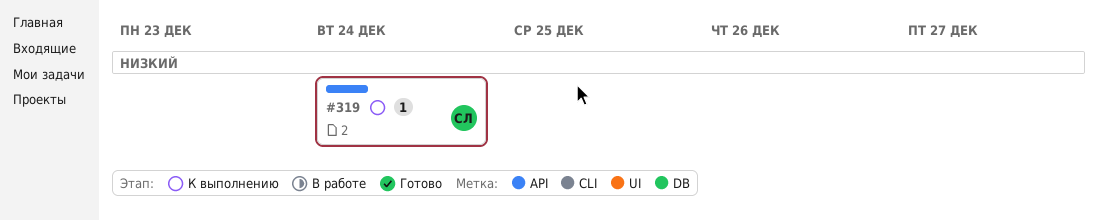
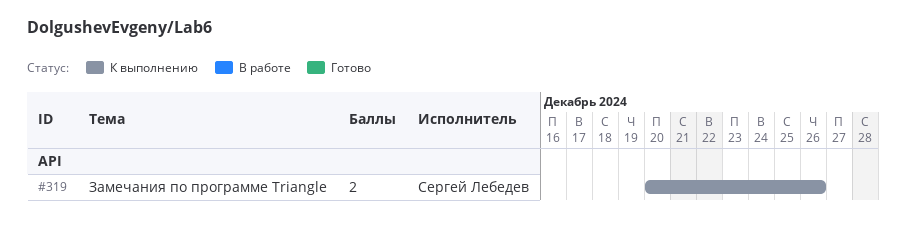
#319, estimate: 1 -> 2
#319, due: Dec 24 -> Dec 26

